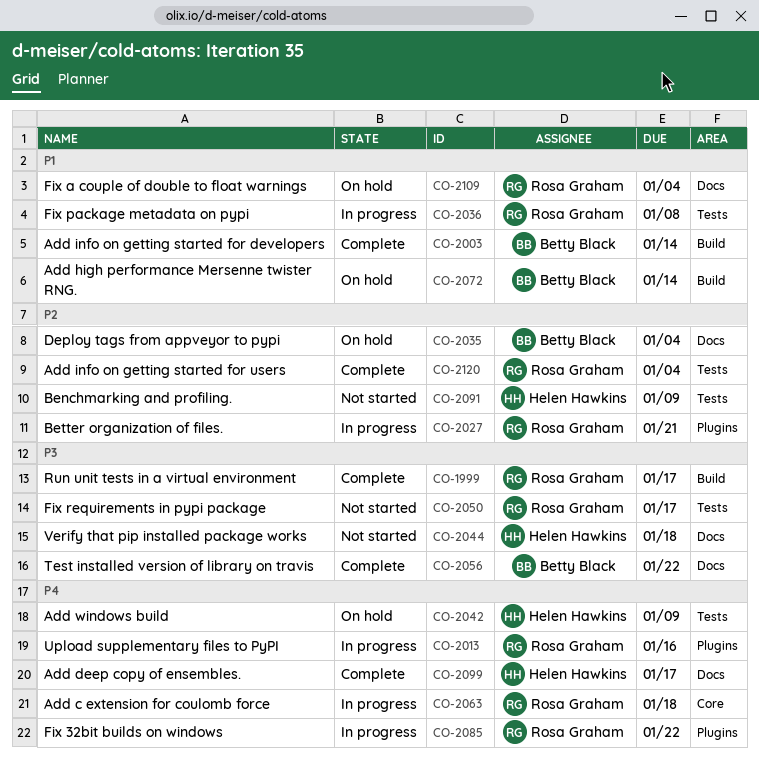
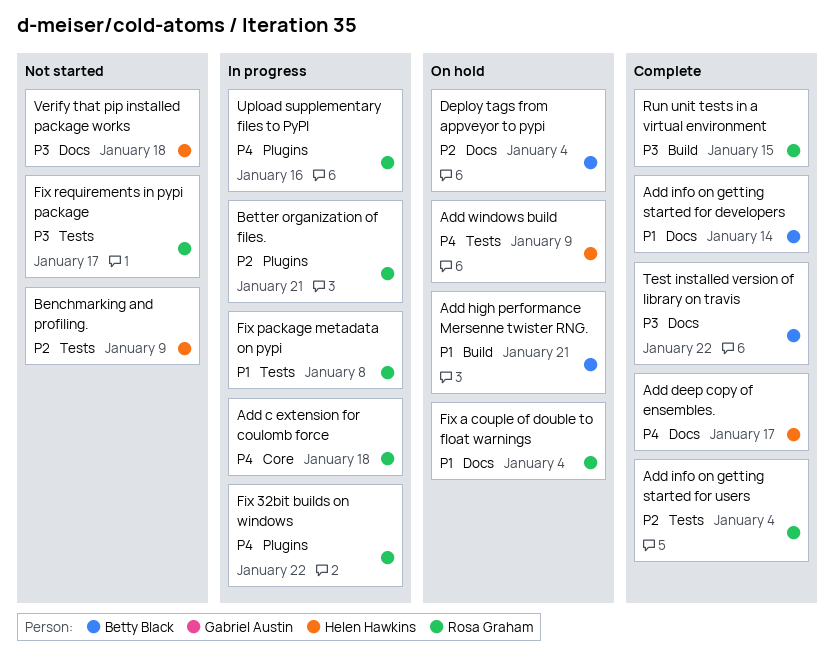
Add high performance Mersenne twister RNG., due: Jan 14 -> Jan 21
Add info on getting started for developers, label: Build -> Docs
Run unit tests in a virtual environment, due: Jan 17 -> Jan 15

